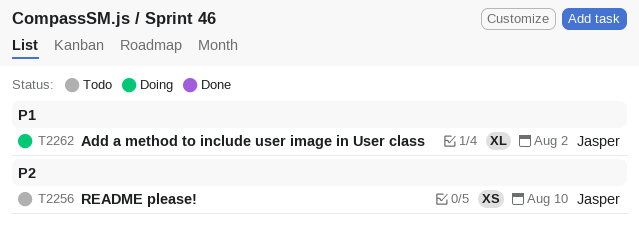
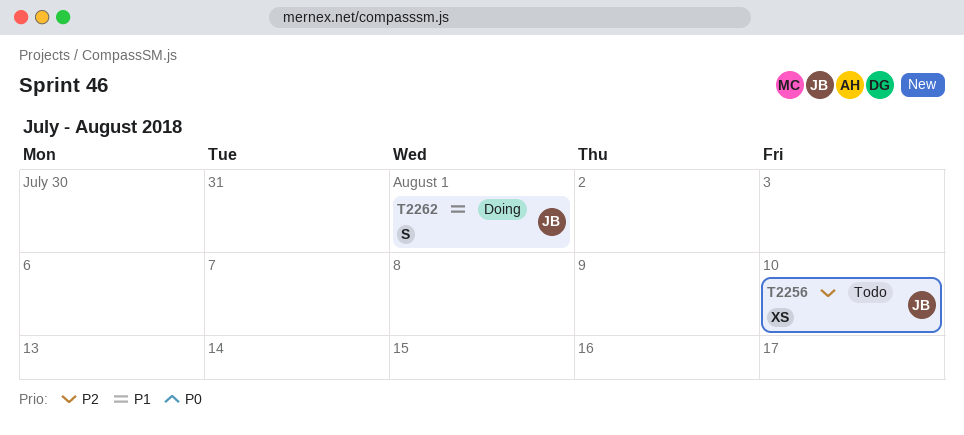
T2262, estimate: XL -> S
T2262, due: Aug 2 -> Aug 1

